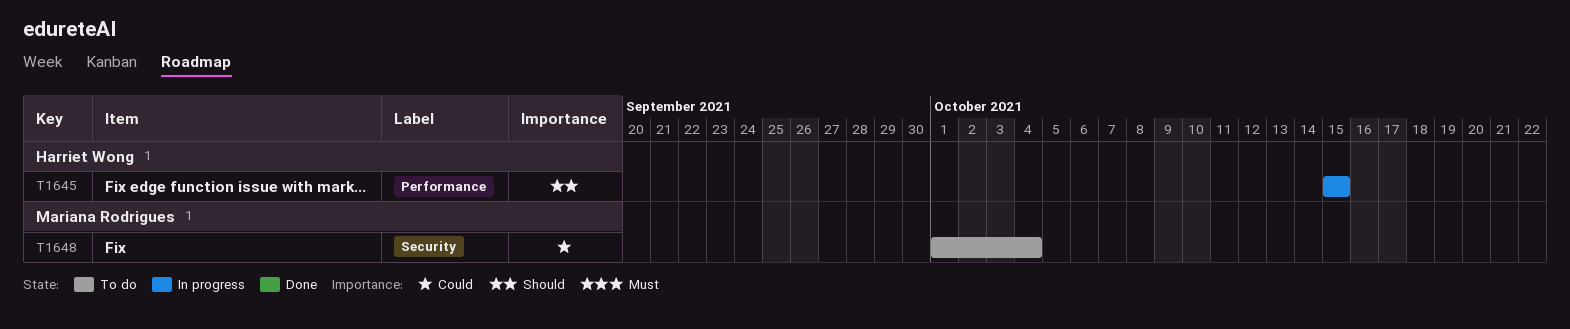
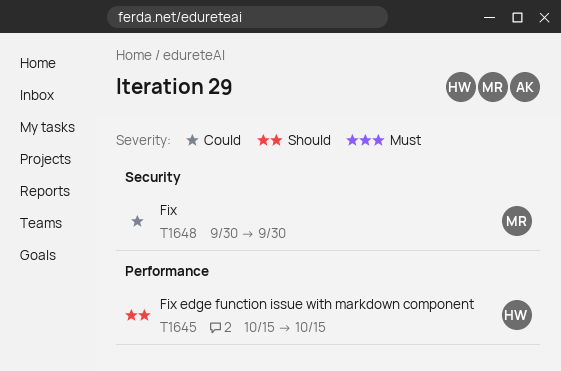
T1648, start: Oct 1 -> Sep 30
T1648, due: Oct 4 -> Sep 30

